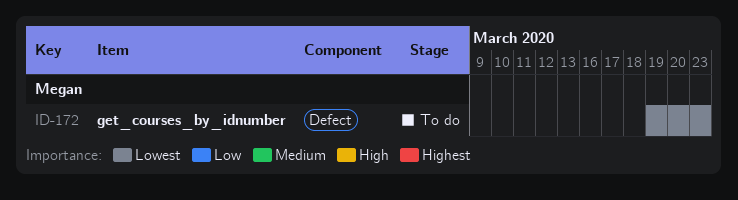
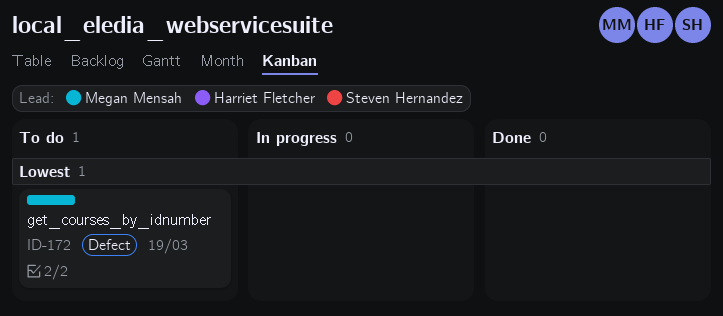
ID-172, due: Mar 23 -> Mar 19

